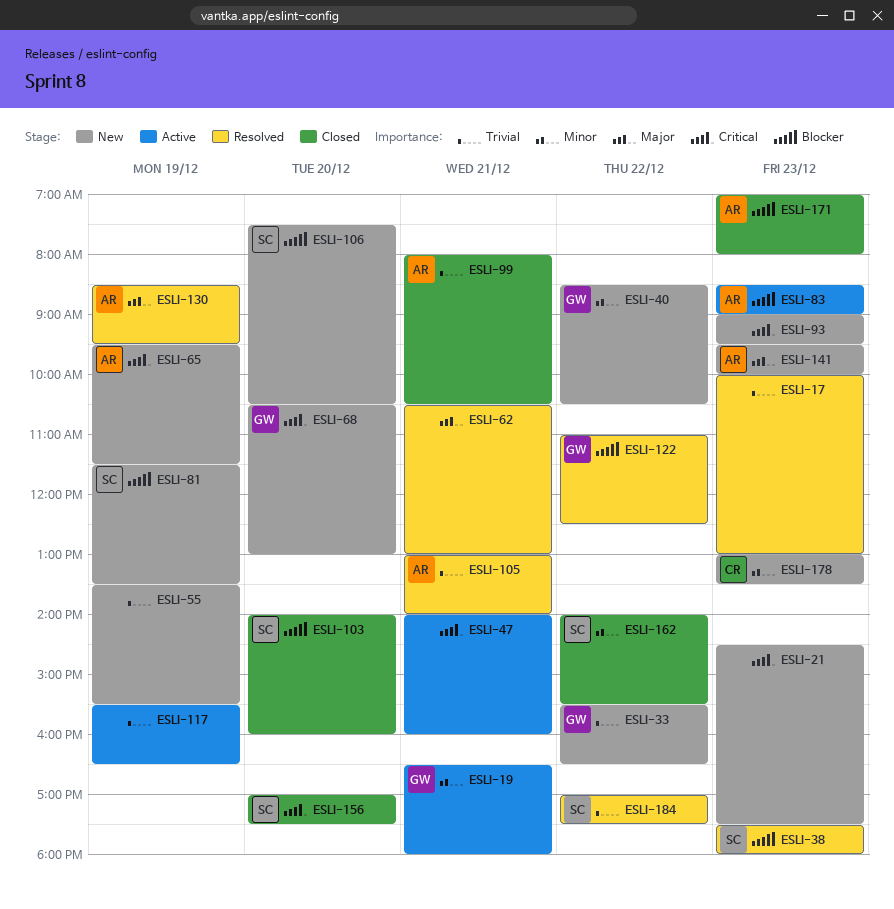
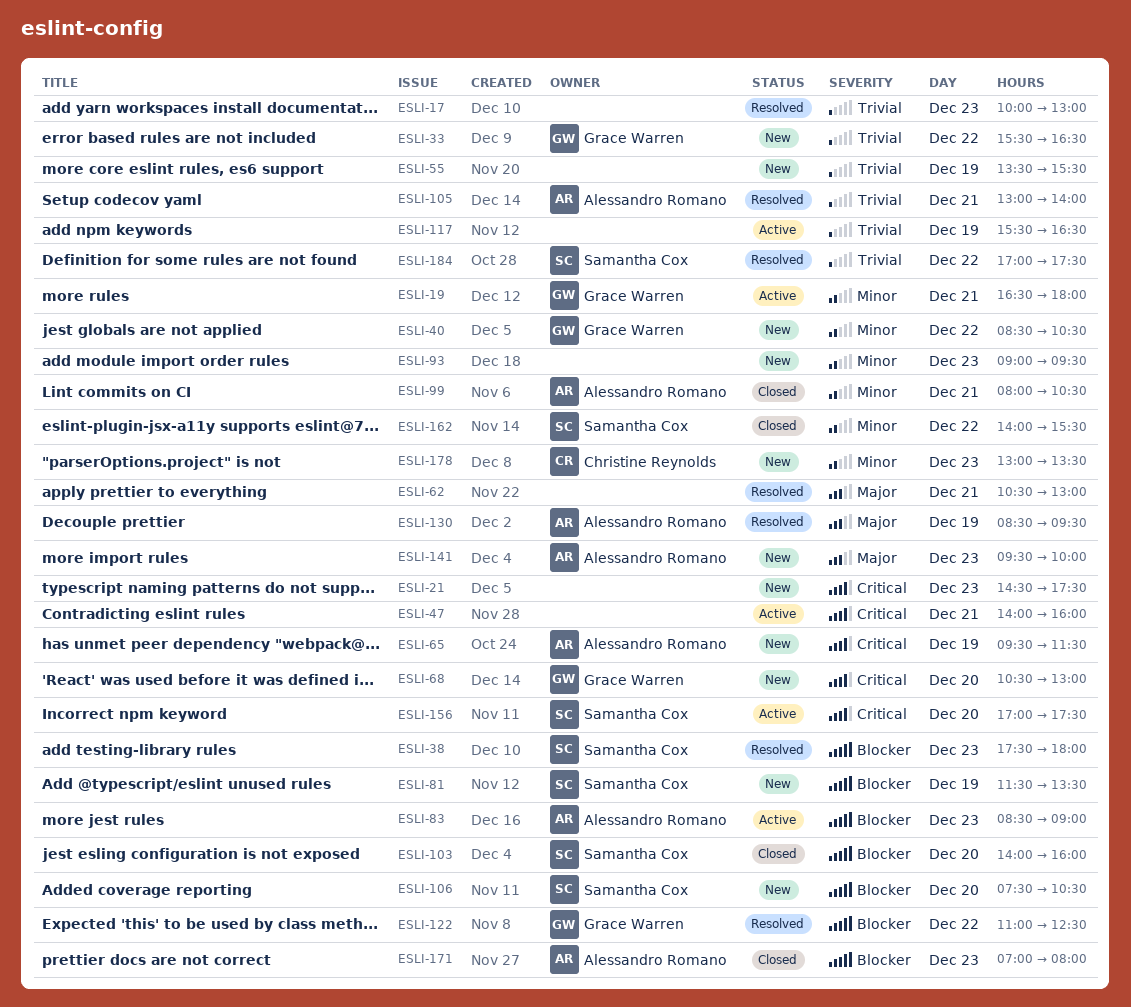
ESLI-93, priority: Critical -> Minor
ESLI-99, priority: Trivial -> Minor
ESLI-156, status: Closed -> Active

